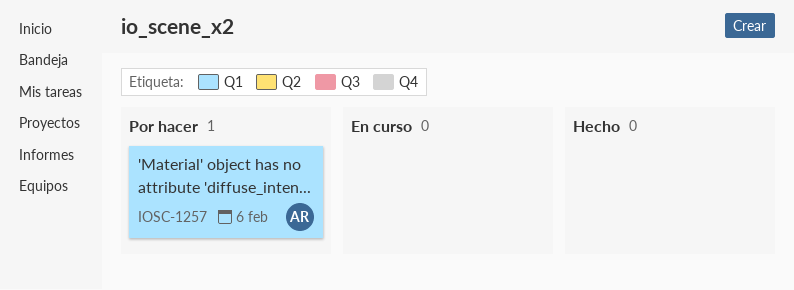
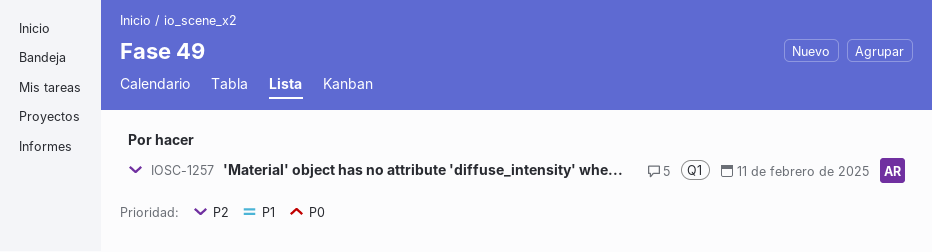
IOSC-1257, due: Feb 6 -> Feb 11

